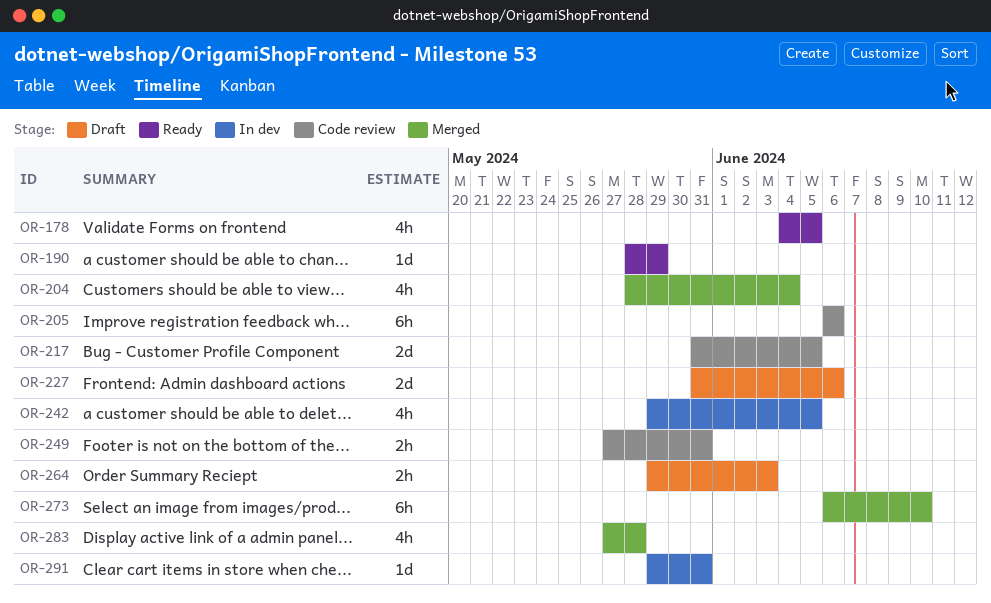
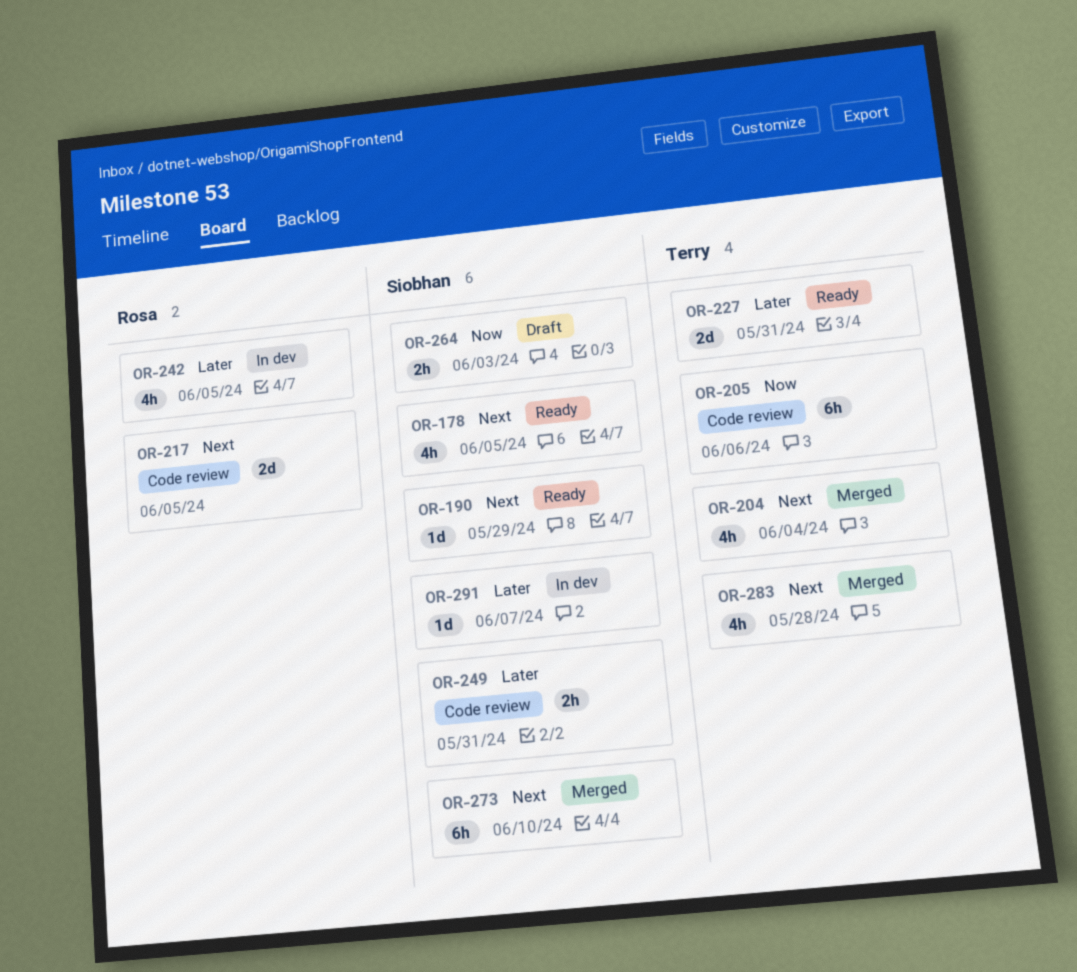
OR-227, status: Draft -> Ready
OR-227, due: Jun 6 -> May 31
OR-291, due: May 31 -> Jun 7

